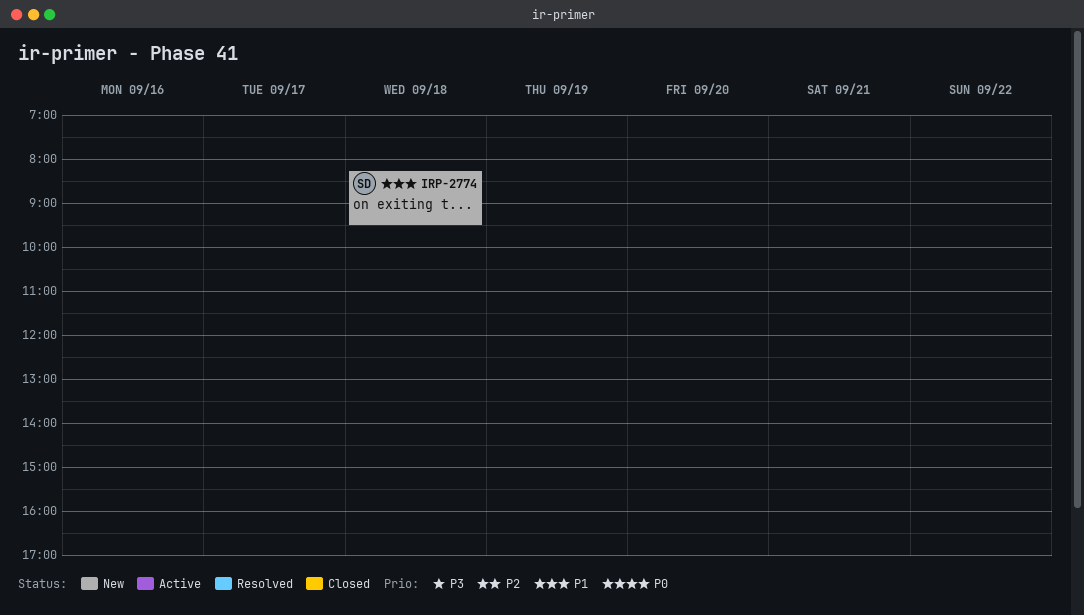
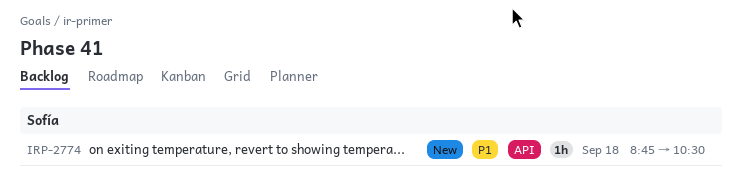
IRP-2774, begins: 08:15 -> 08:45
IRP-2774, ends: 09:30 -> 10:30

